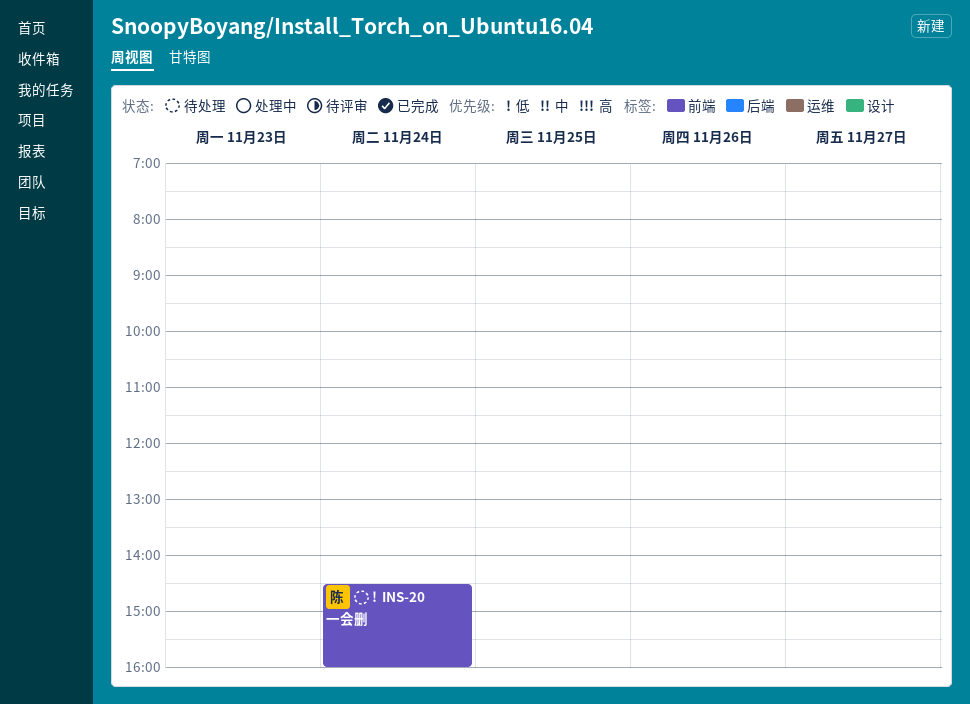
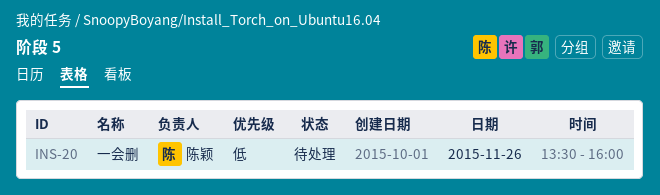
INS-20, day: Nov 24 -> Nov 26
INS-20, begins: 14:30 -> 13:30

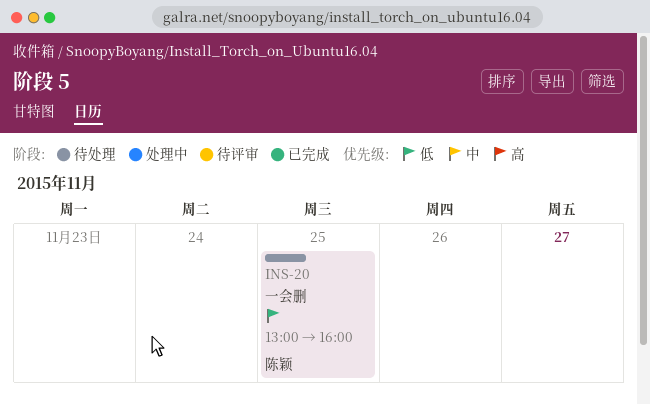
INS-20, day: Nov 26 -> Nov 25
INS-20, begins: 13:30 -> 13:00

